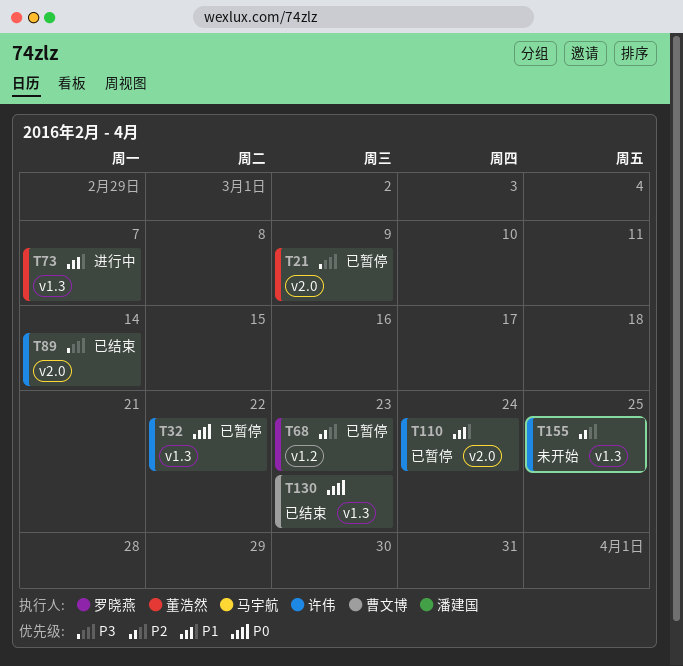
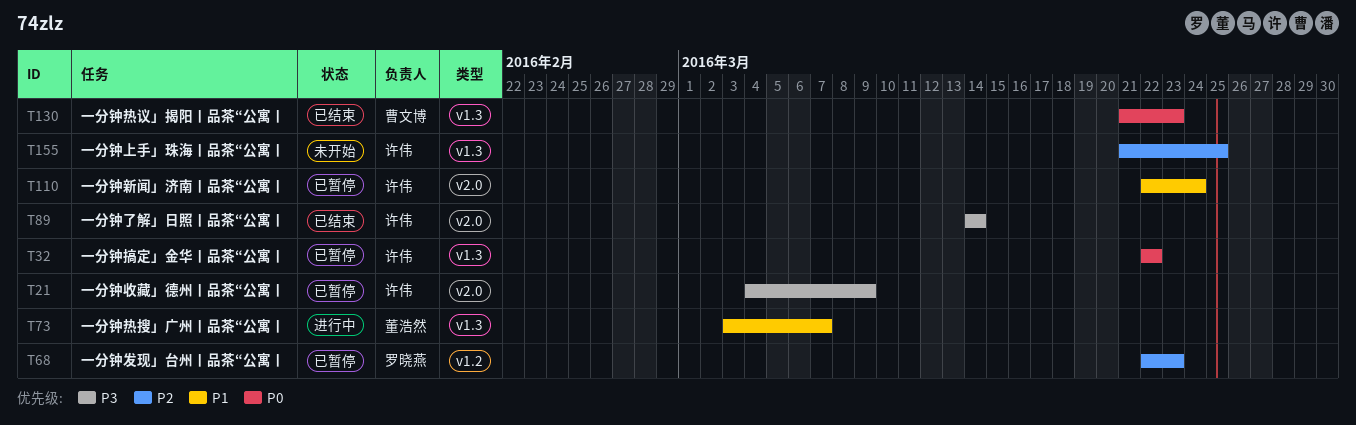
T21, owner: 董浩然 -> 许伟

